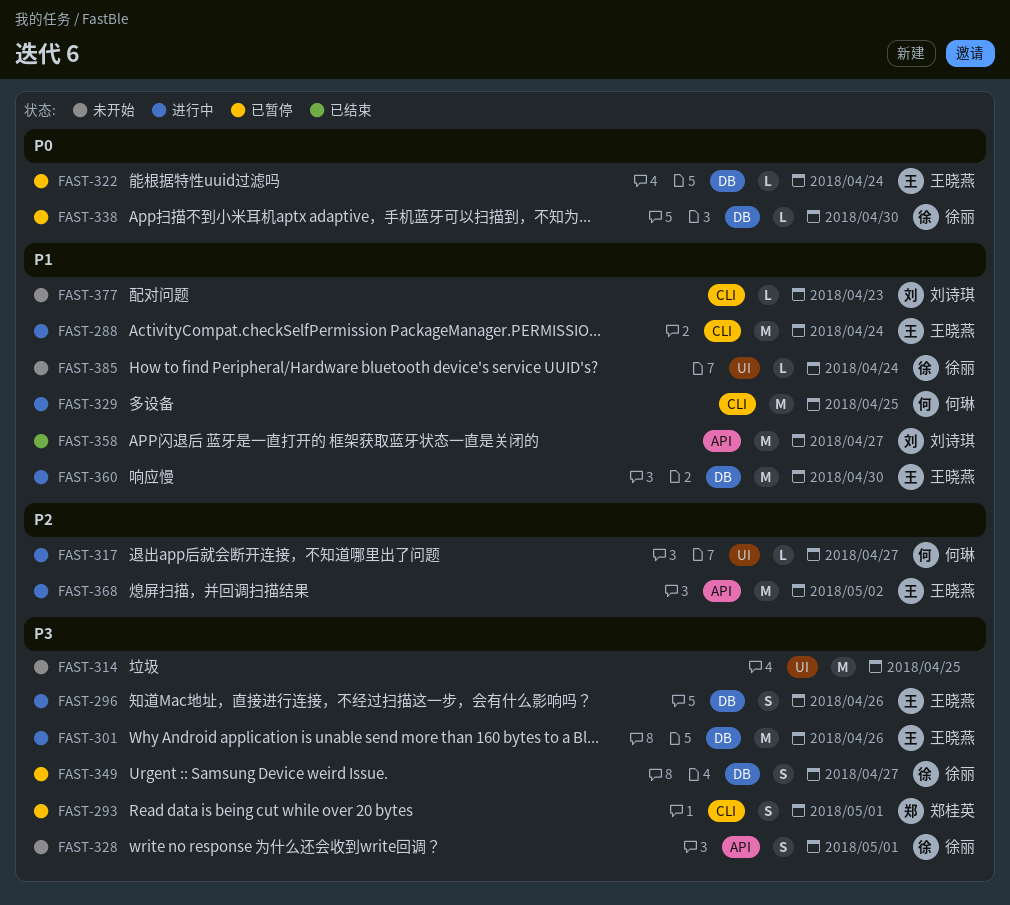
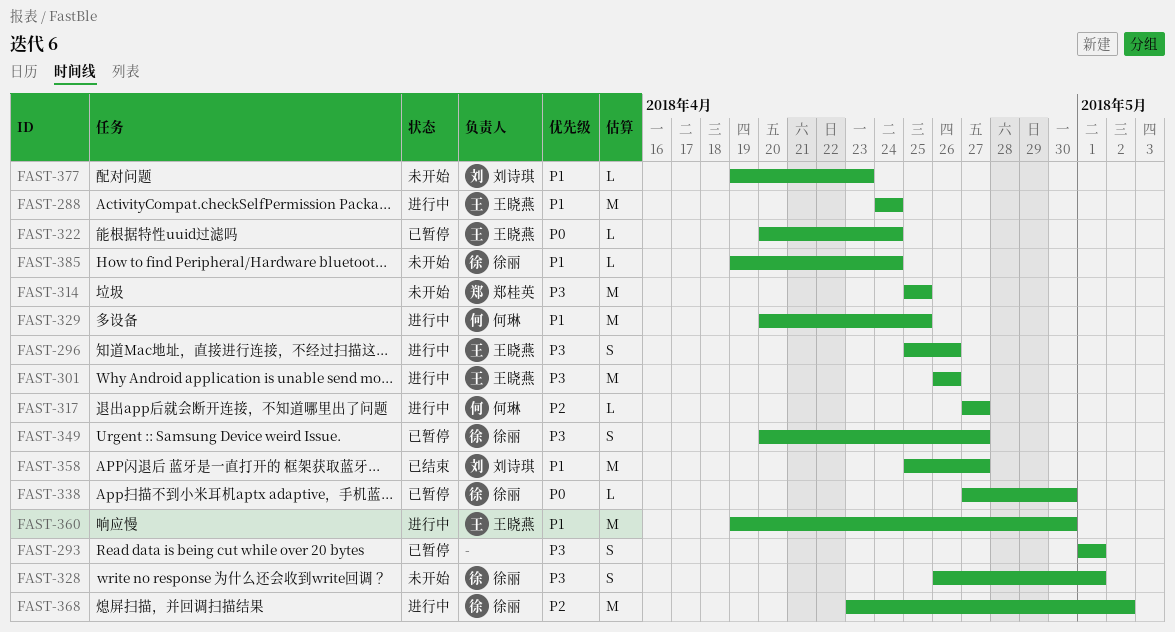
FAST-293, owner: 郑桂英 -> none
FAST-314, owner: none -> 郑桂英
FAST-368, owner: 王晓燕 -> 徐丽

